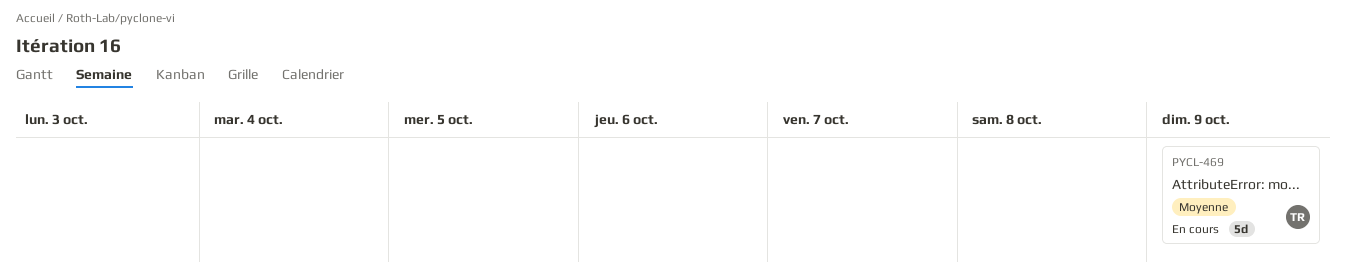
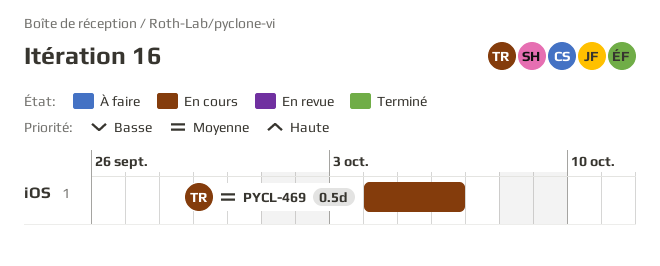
PYCL-469, estimate: 5d -> 0.5d
PYCL-469, due: Oct 9 -> Oct 6

